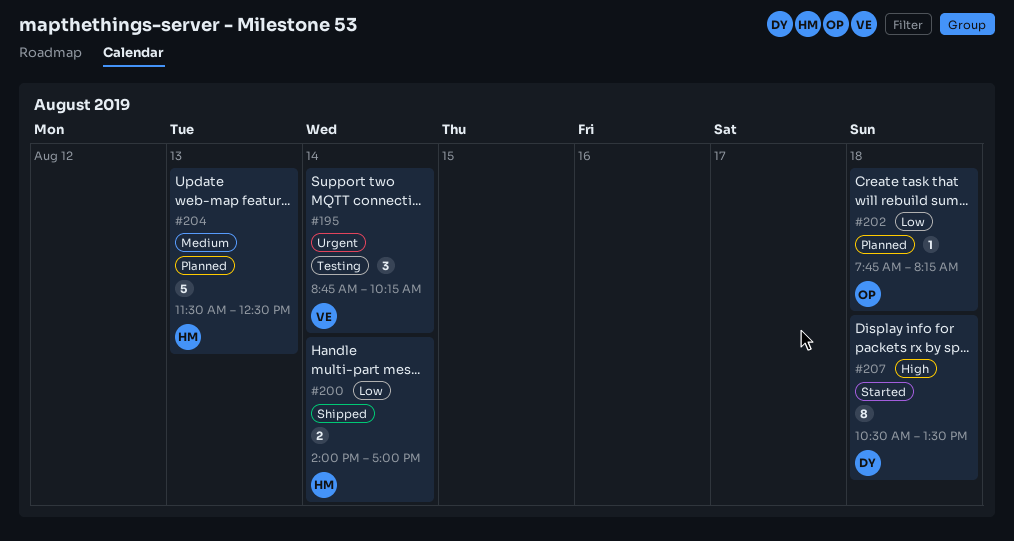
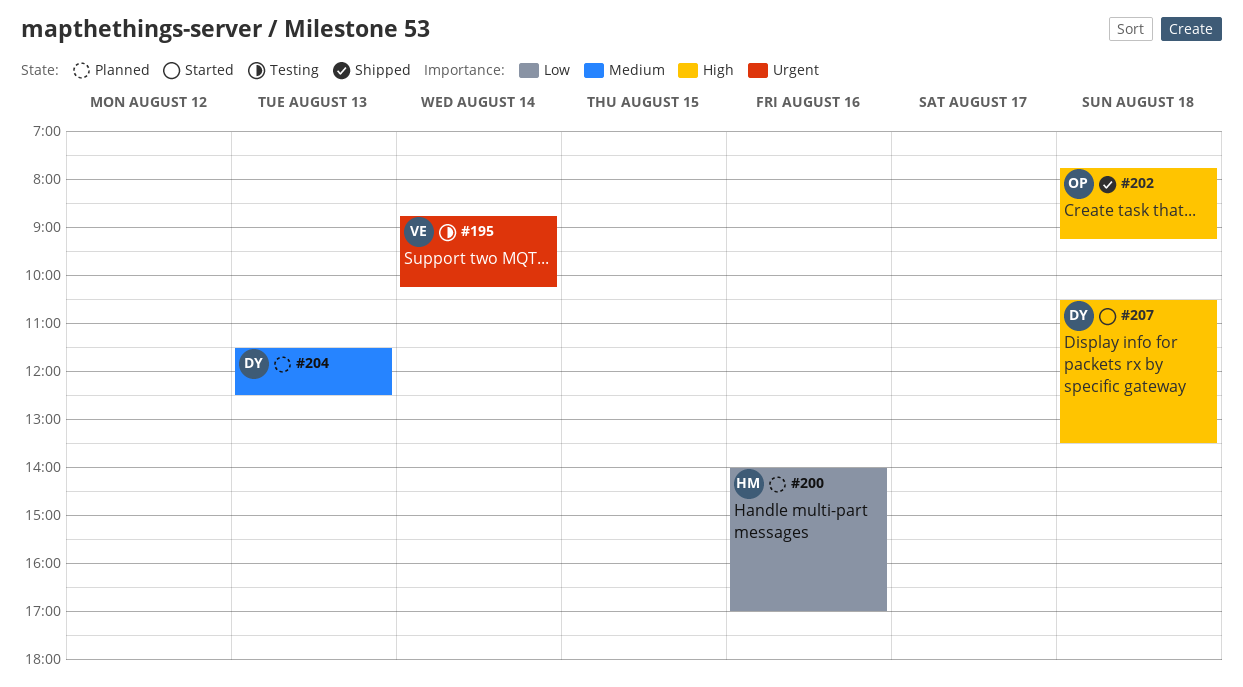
#200, status: Shipped -> Planned
#200, day: Aug 14 -> Aug 16
#202, status: Planned -> Shipped
#202, priority: Low -> High
#202, ends: 08:15 -> 09:15
#204, owner: HM -> DY

